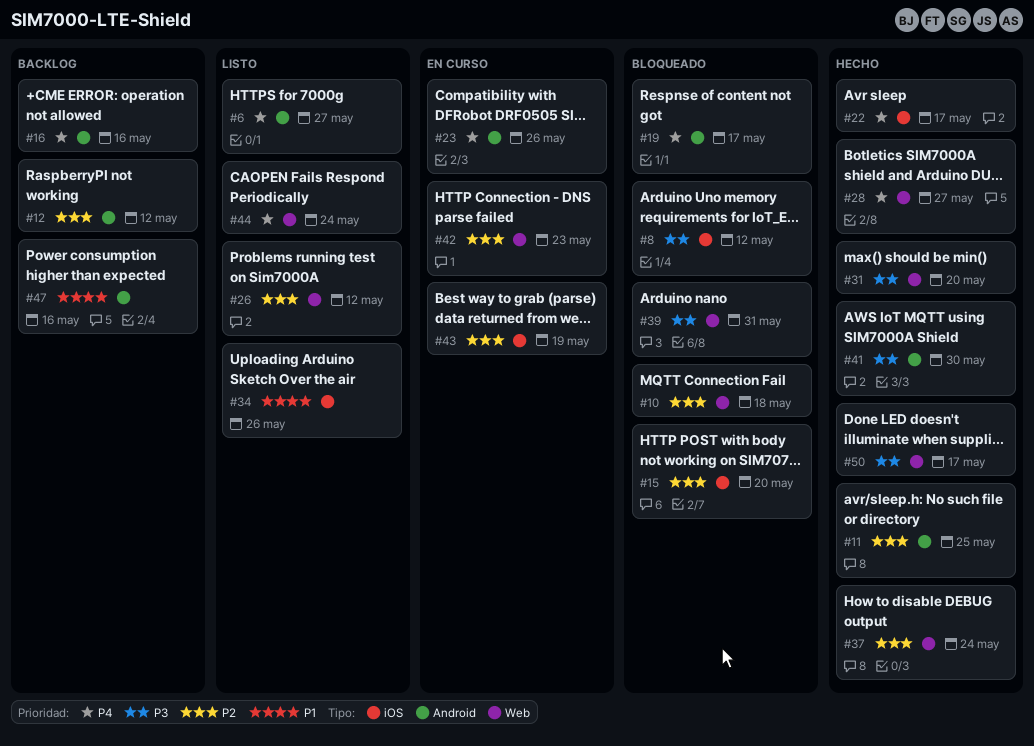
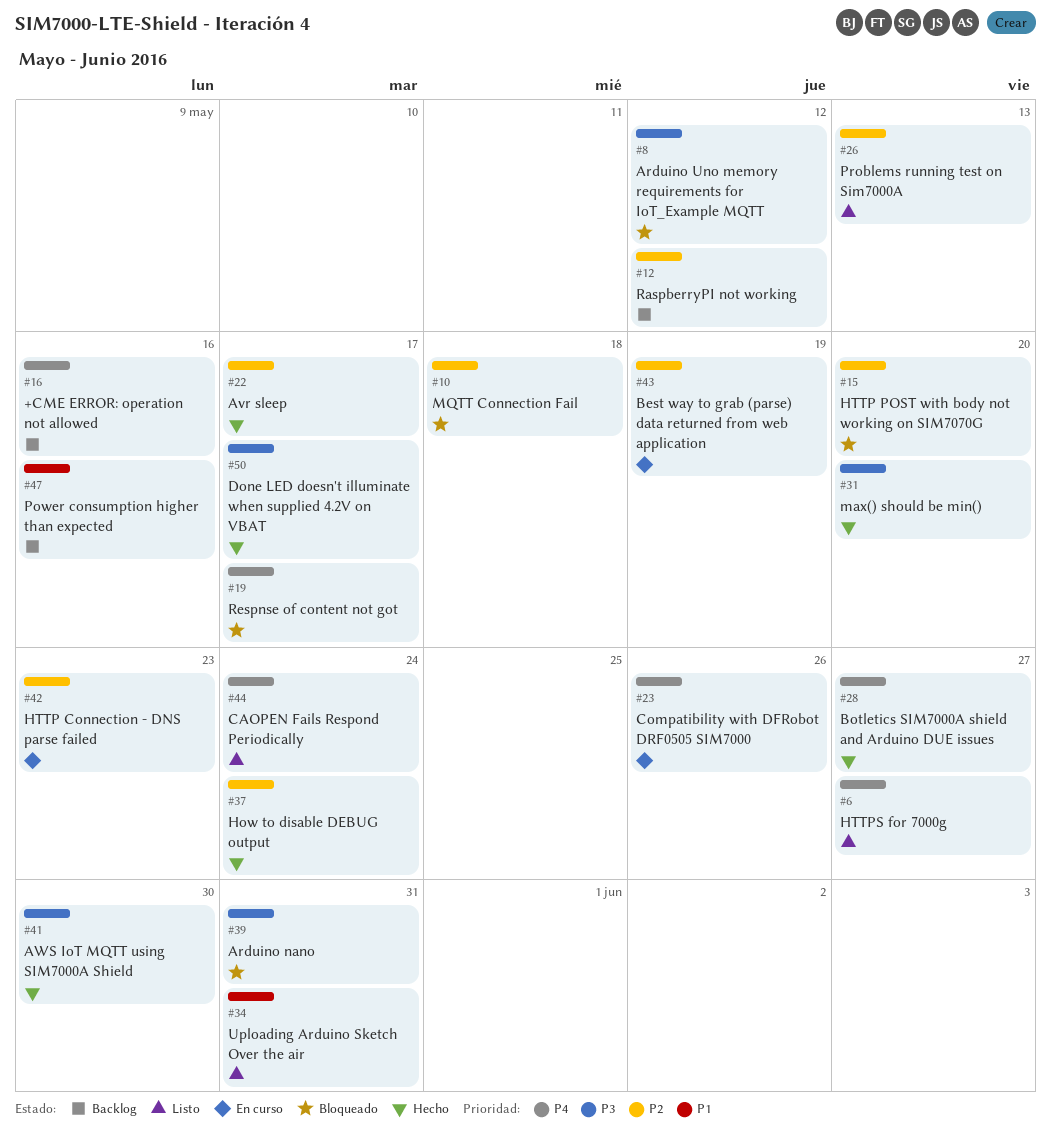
#11: present -> none
#22, priority: P4 -> P2
#26, due: May 12 -> May 13
#34, due: May 26 -> May 31

